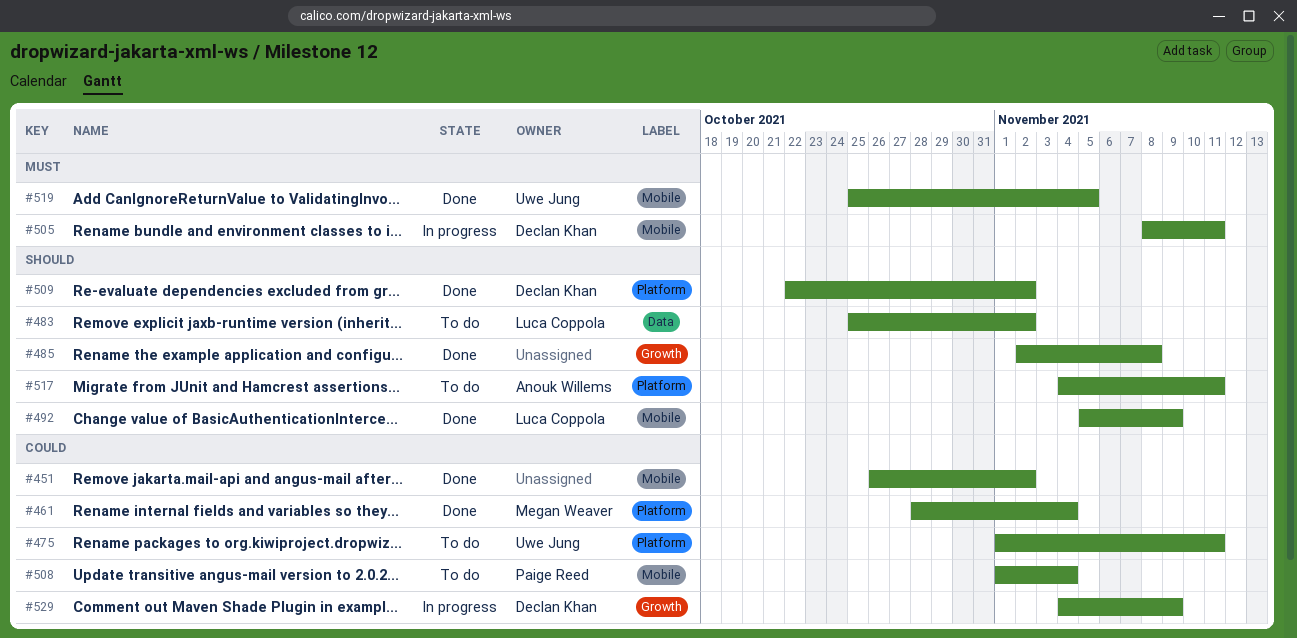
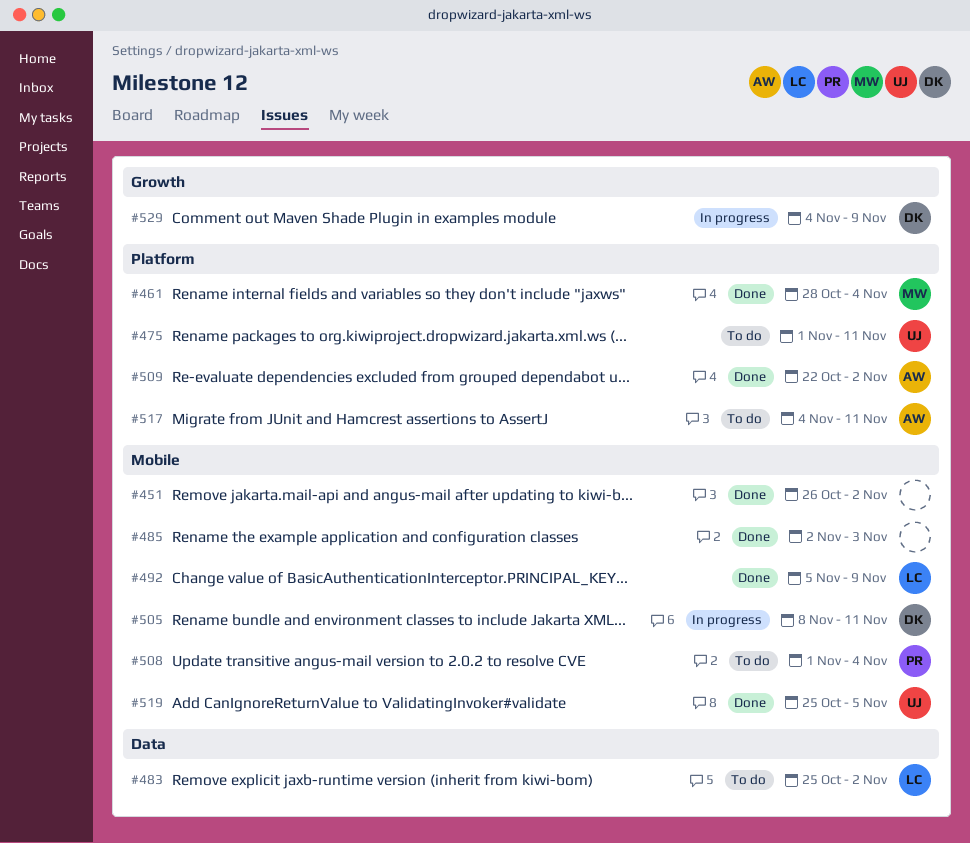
#485, label: Growth -> Mobile
#485, due: Nov 8 -> Nov 3
#509, owner: Declan Khan -> Anouk Willems

